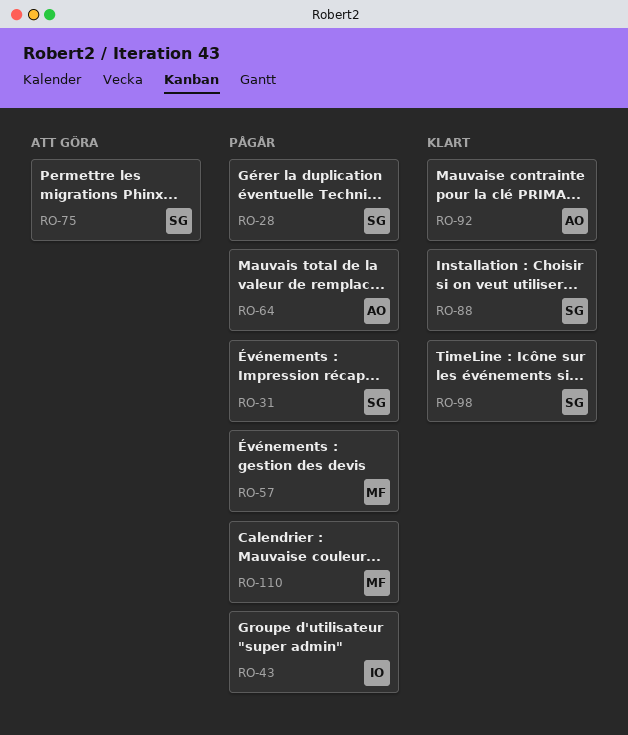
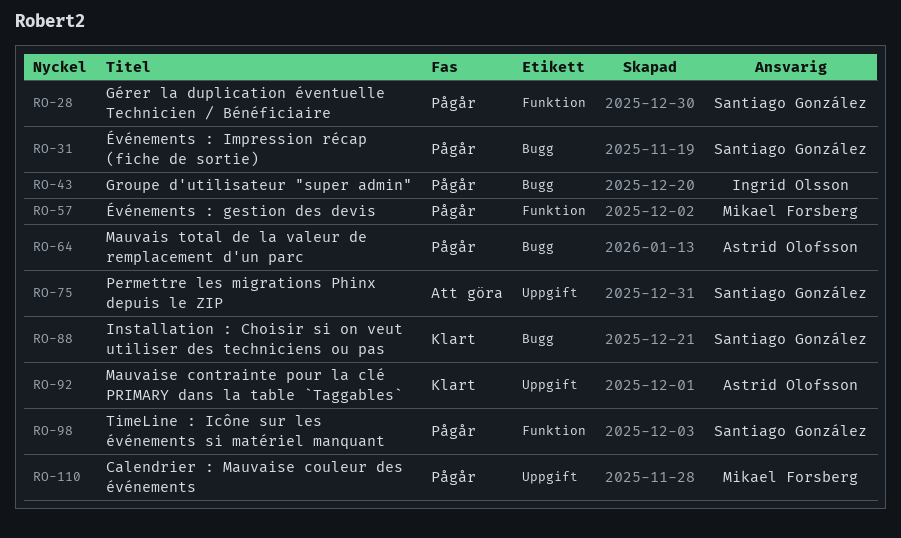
RO-98, status: Klart -> Pågår

